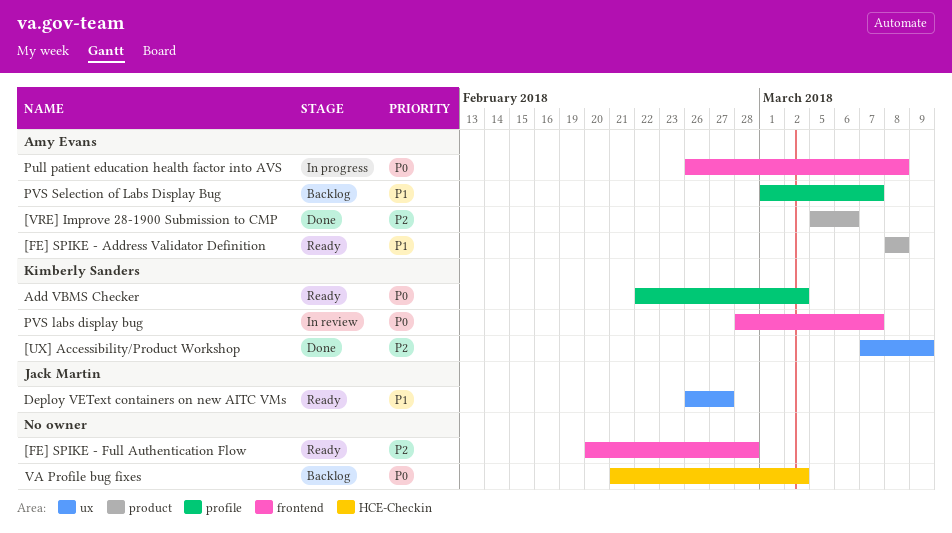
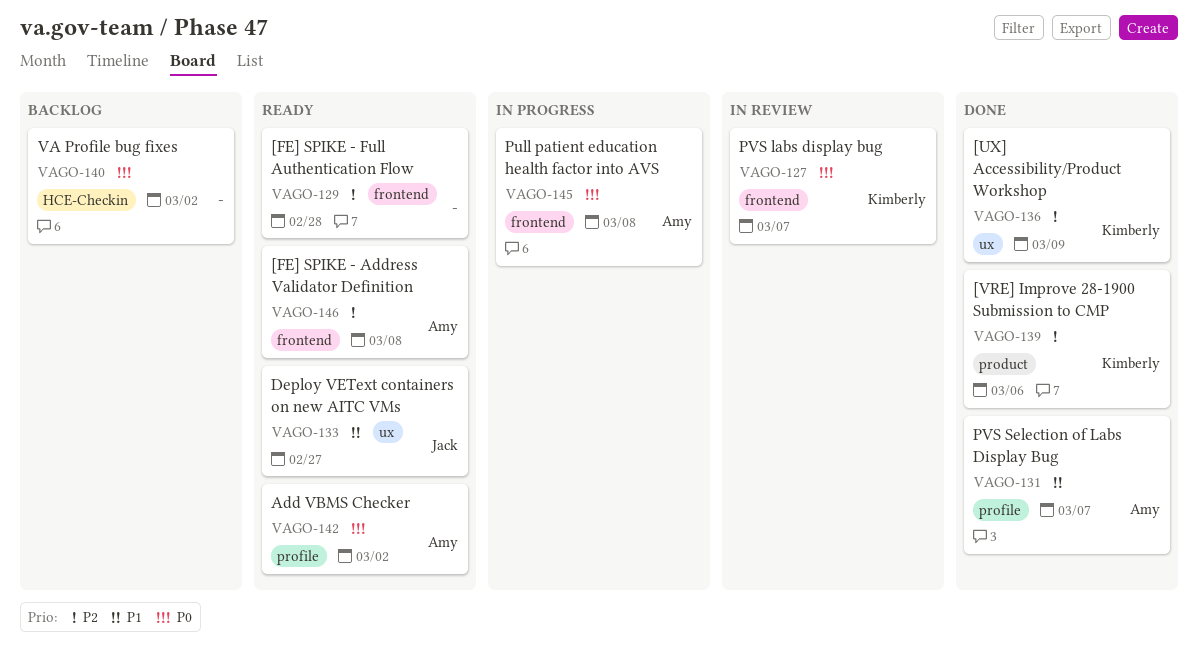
[FE] SPIKE - Address Validator Definition, priority: P1 -> P2
[FE] SPIKE - Address Validator Definition, label: product -> frontend
[VRE] Improve 28-1900 Submission to CMP, owner: Amy Evans -> Kimberly Sanders
Add VBMS Checker, owner: Kimberly Sanders -> Amy Evans
PVS Selection of Labs Display Bug, status: Backlog -> Done

